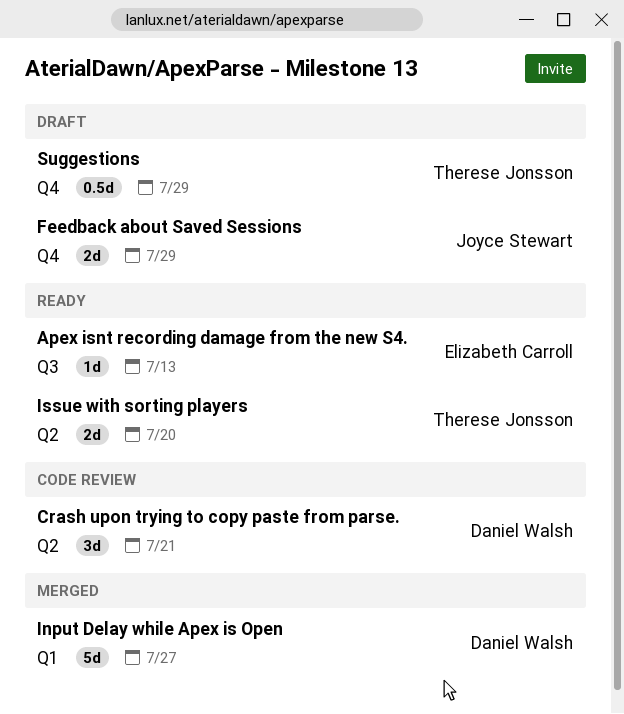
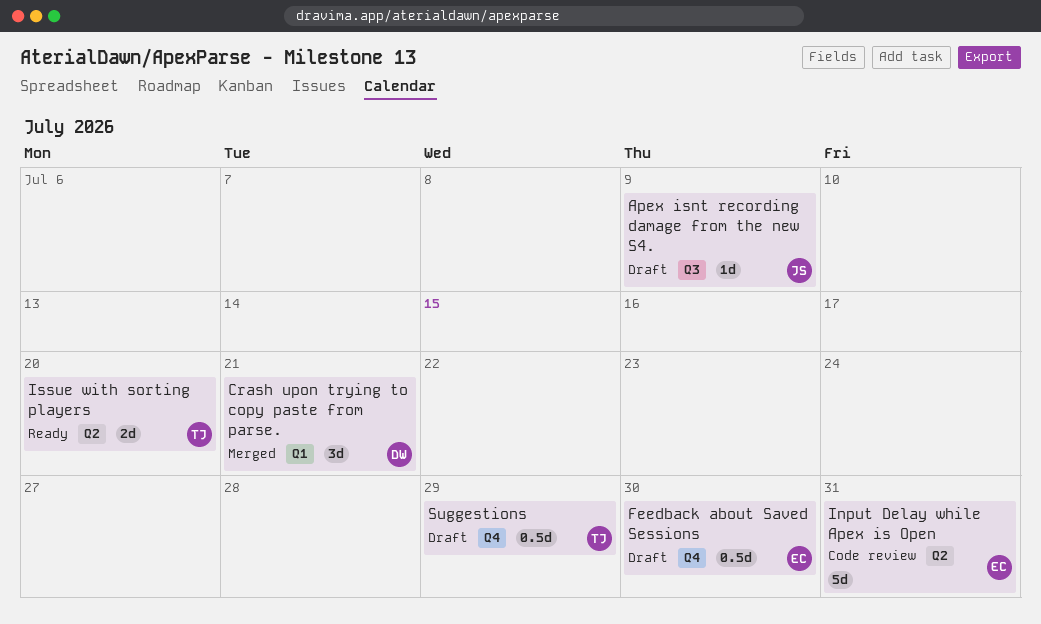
Apex isnt recording damage from the new S4., status: Ready -> Draft
Apex isnt recording damage from the new S4., owner: Elizabeth Carroll -> Joyce Stewart
Apex isnt recording damage from the new S4., due: Jul 13 -> Jul 9
Crash upon trying to copy paste from parse., status: Code review -> Merged
Crash upon trying to copy paste from parse., label: Q2 -> Q1
Feedback about Saved Sessions, owner: Joyce Stewart -> Elizabeth Carroll
Feedback about Saved Sessions, estimate: 2d -> 0.5d
Feedback about Saved Sessions, due: Jul 29 -> Jul 30
Input Delay while Apex is Open, status: Merged -> Code review
Input Delay while Apex is Open, owner: Daniel Walsh -> Elizabeth Carroll
Input Delay while Apex is Open, label: Q1 -> Q2
Input Delay while Apex is Open, due: Jul 27 -> Jul 31

